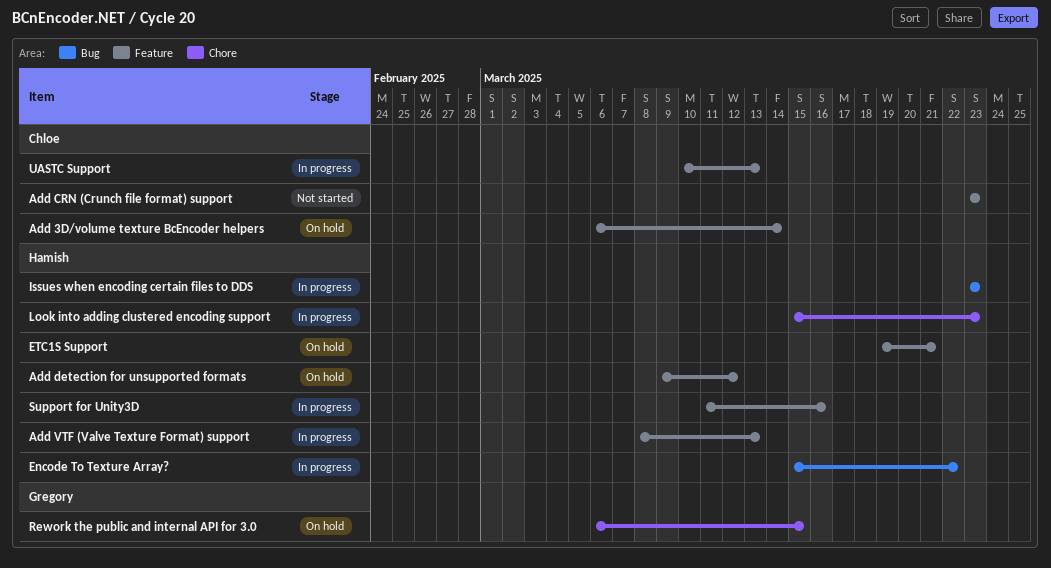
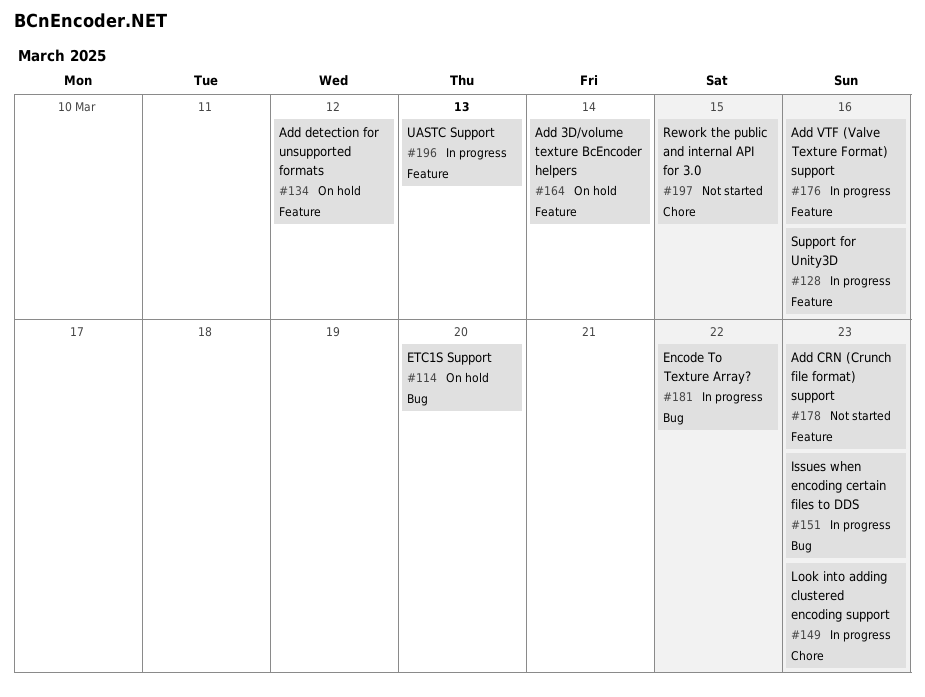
Add VTF (Valve Texture Format) support, due: Mar 13 -> Mar 16
ETC1S Support, label: Feature -> Bug
ETC1S Support, due: Mar 21 -> Mar 20
Rework the public and internal API for 3.0, status: On hold -> Not started

